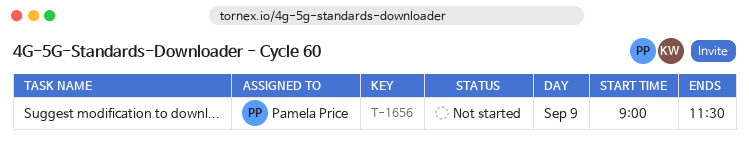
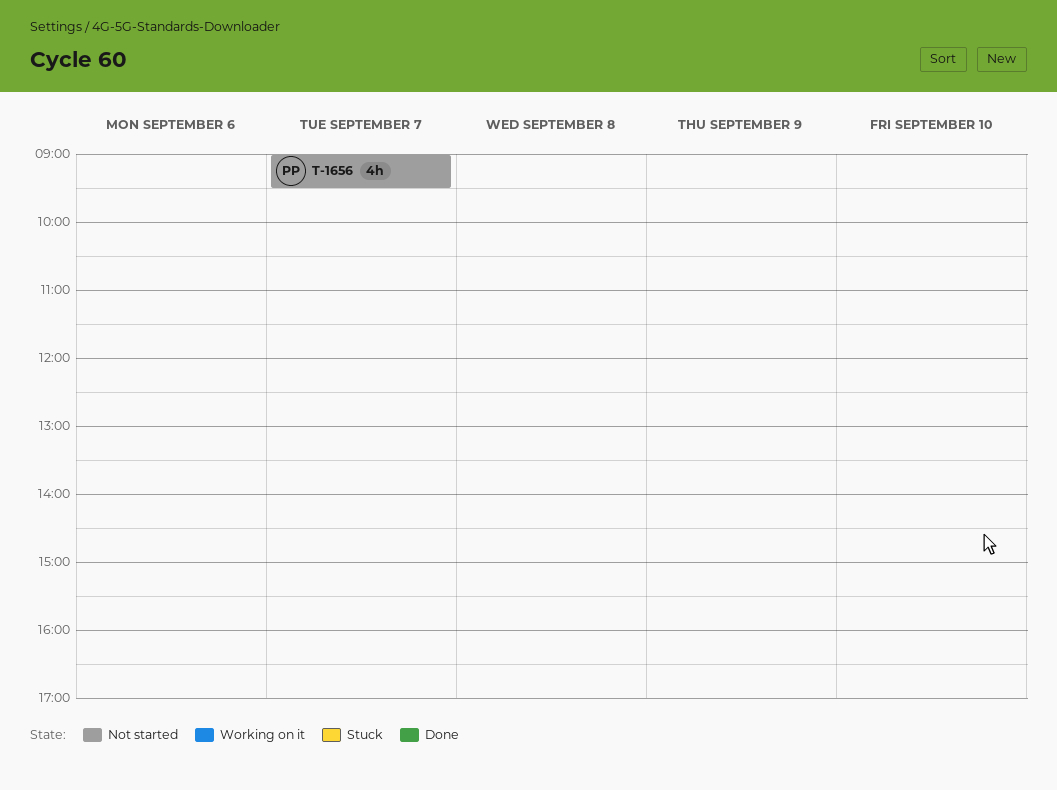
T-1656, day: Sep 9 -> Sep 7
T-1656, ends: 11:30 -> 09:30

